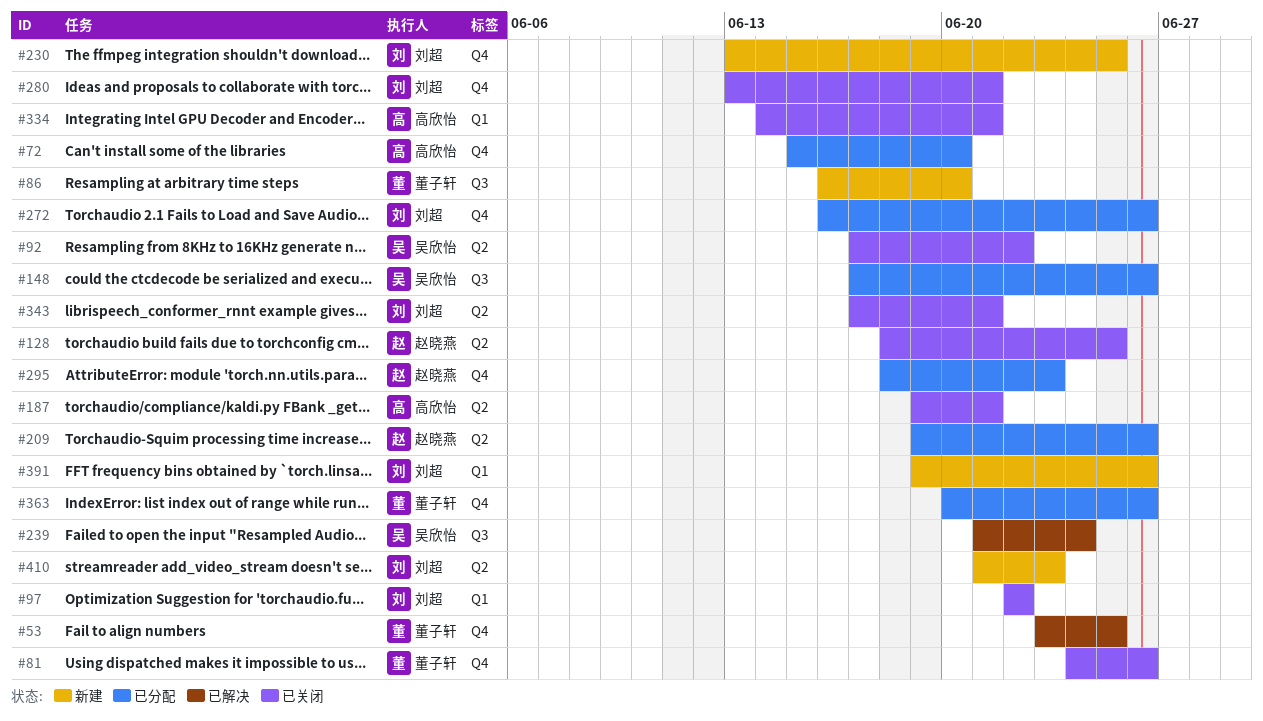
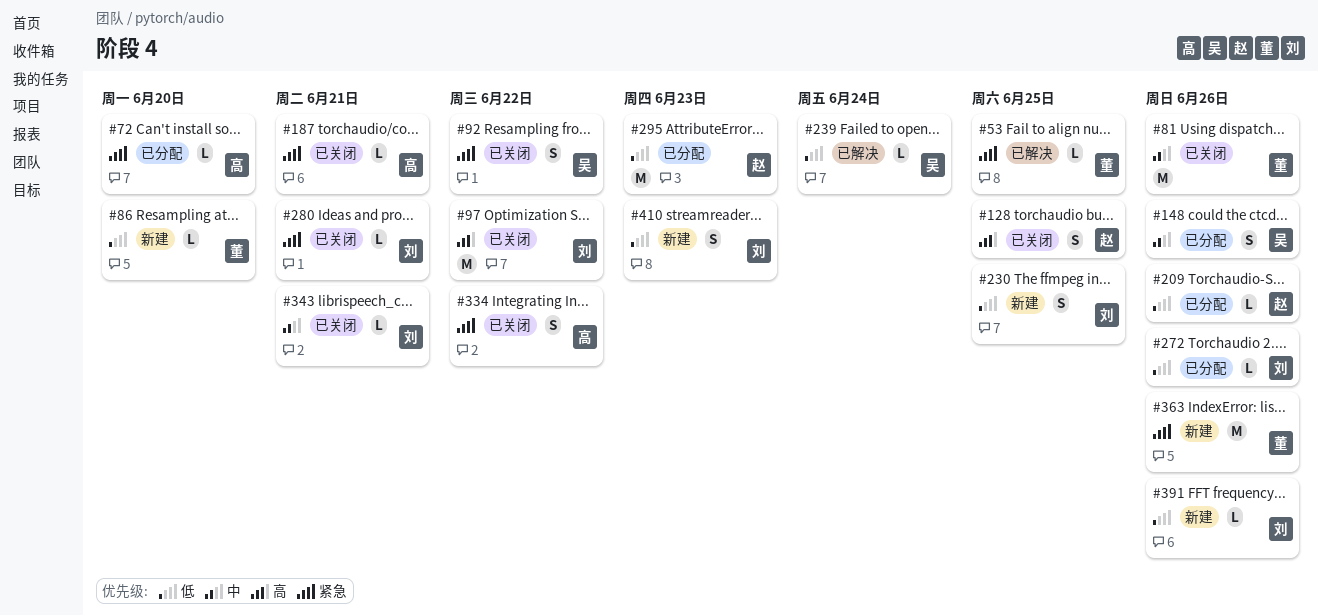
#334, due: Jun 21 -> Jun 22
#363, status: 已分配 -> 新建

